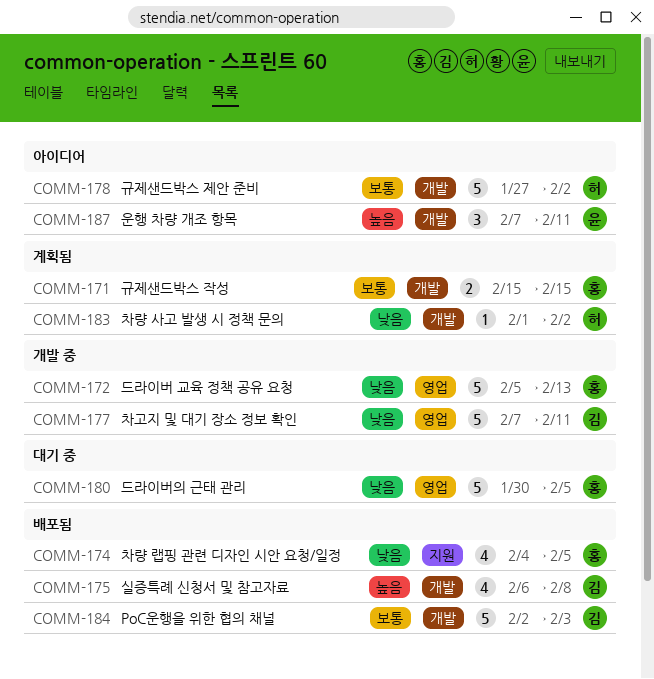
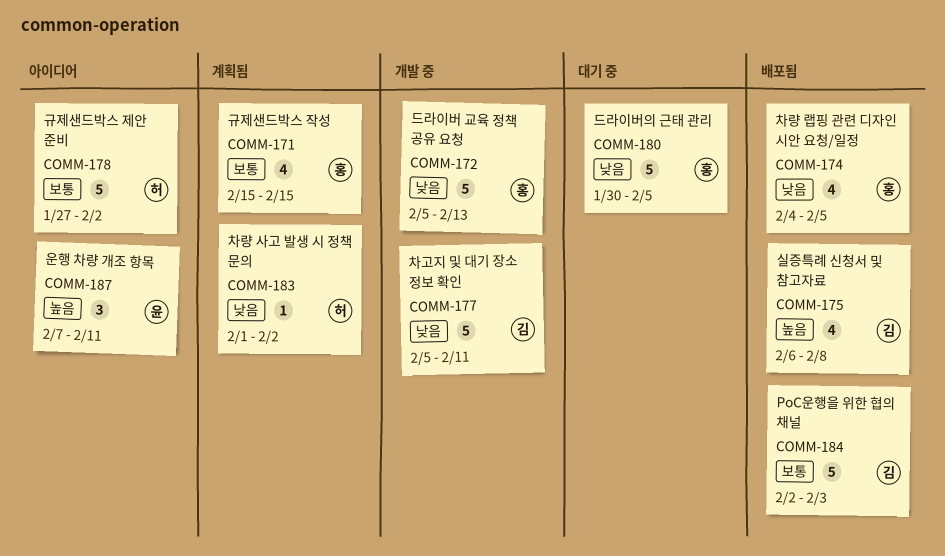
COMM-171, estimate: 2 -> 4
COMM-177, start: Feb 7 -> Feb 5

